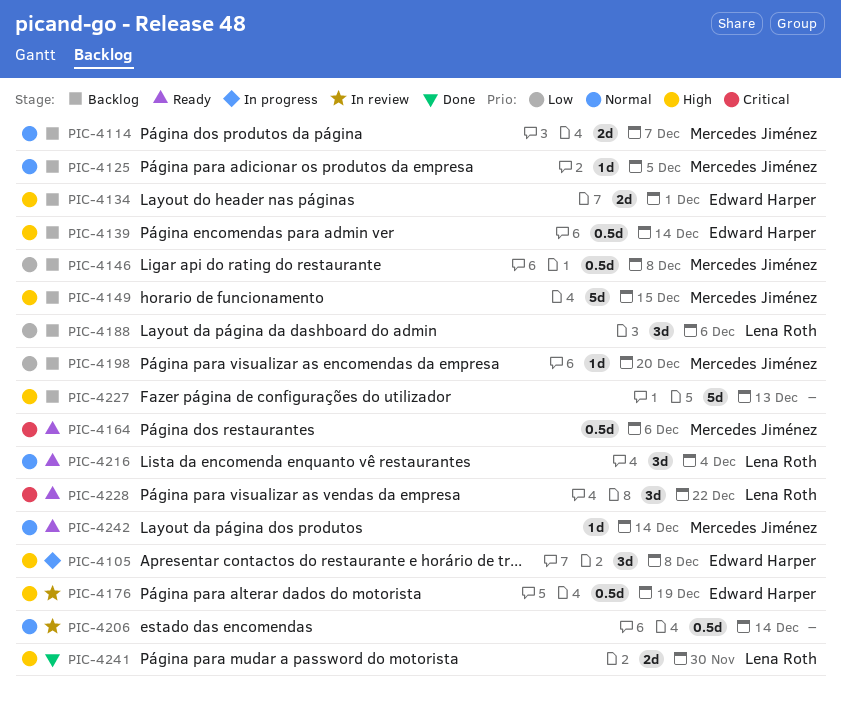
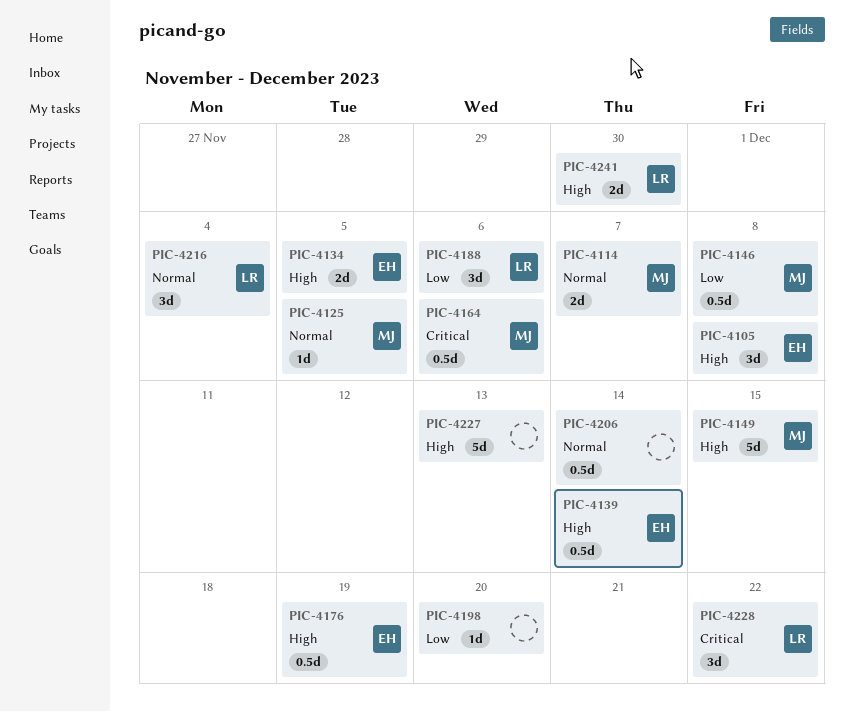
PIC-4134, due: Dec 1 -> Dec 5
PIC-4198, owner: Mercedes Jiménez -> none
PIC-4242: present -> none

